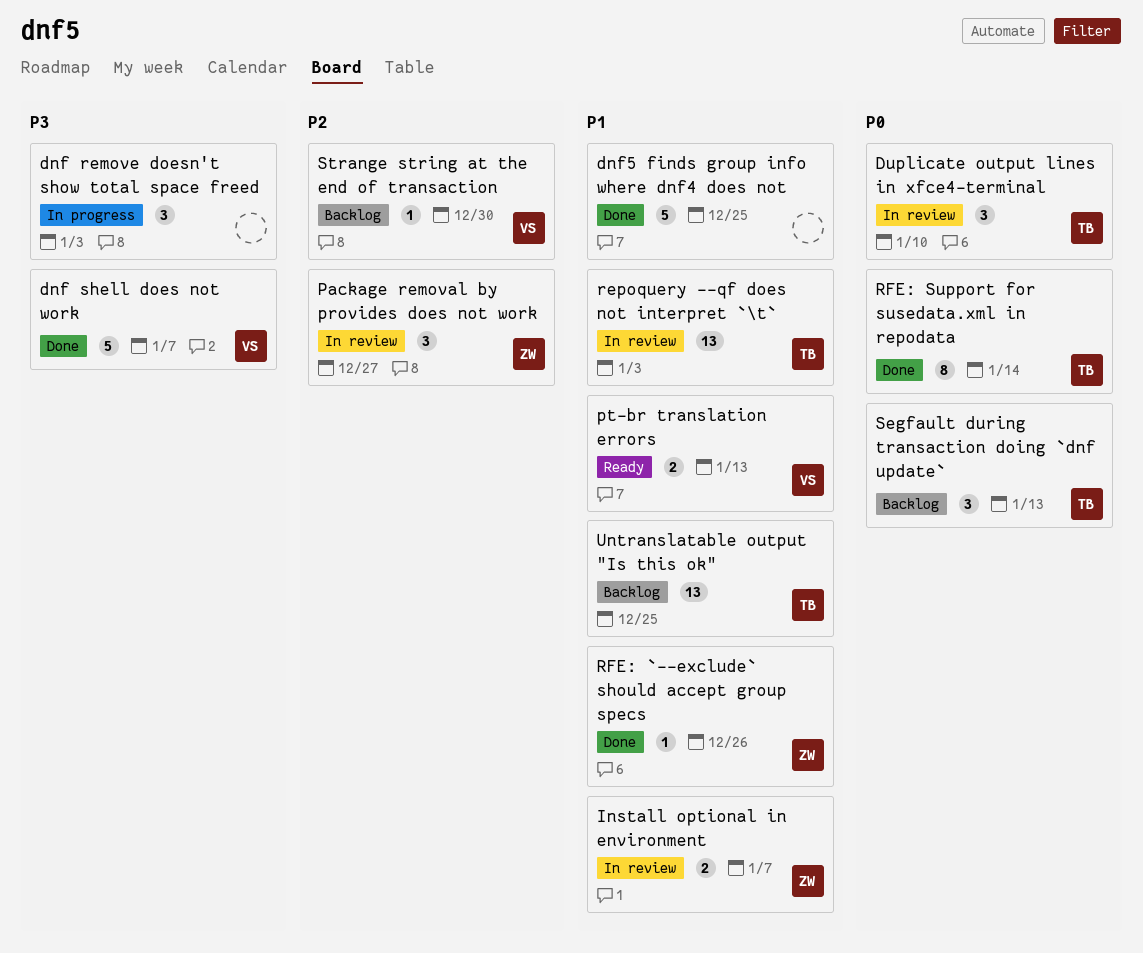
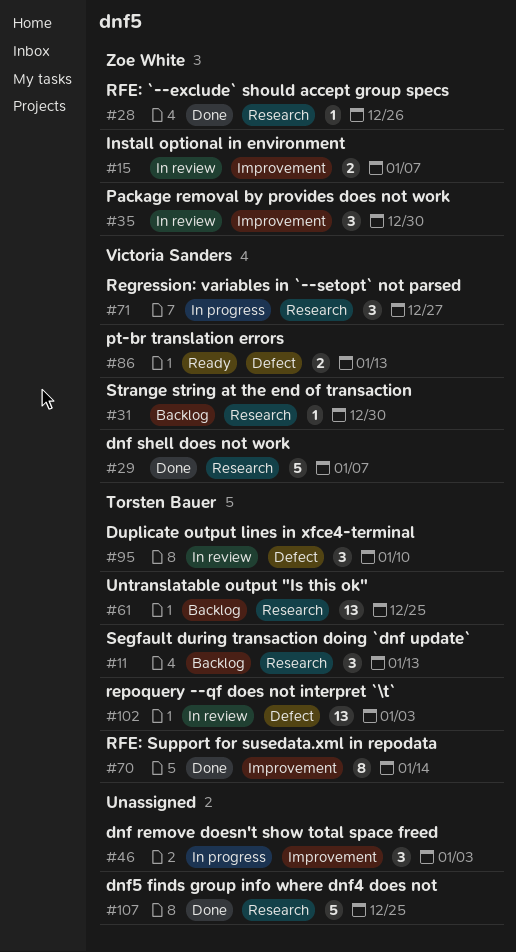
Package removal by provides does not work, due: Dec 27 -> Dec 30
Regression: variables in `--setopt` not parsed: none -> present

